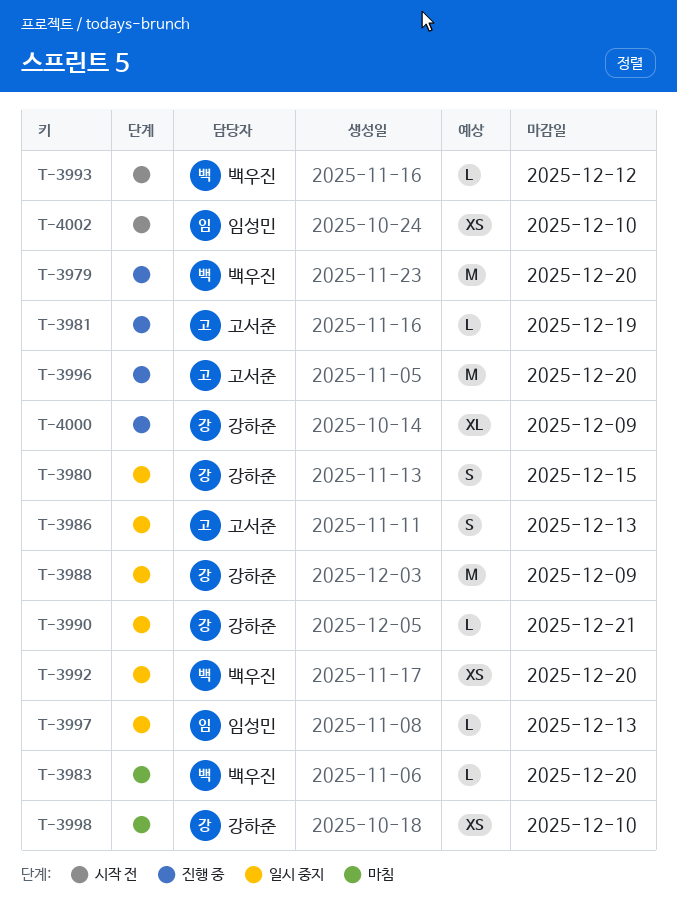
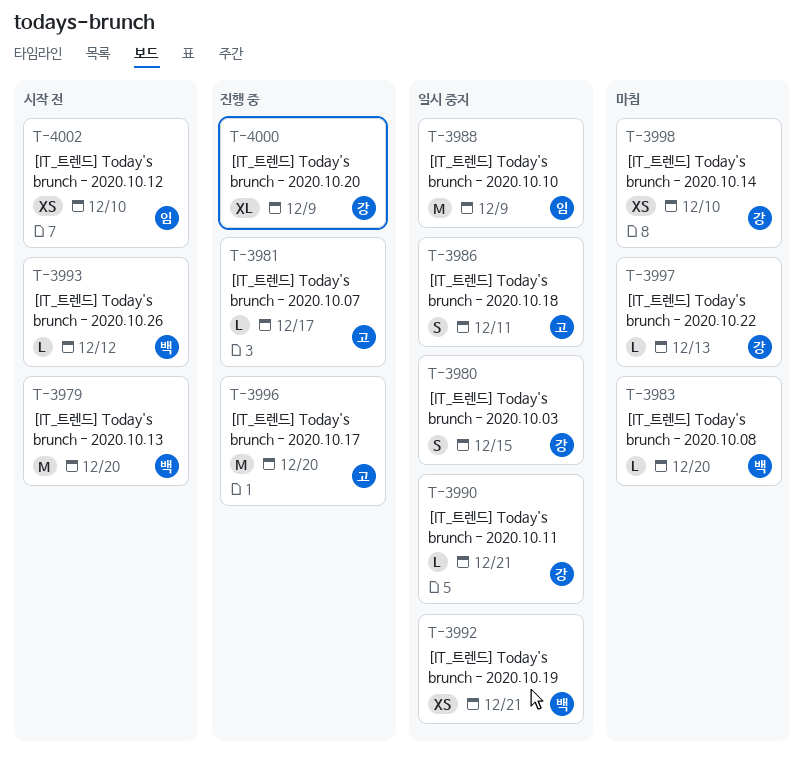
T-3979, status: 진행 중 -> 시작 전
T-3981, due: Dec 19 -> Dec 17
T-3986, due: Dec 13 -> Dec 11
T-3988, owner: 강하준 -> 임성민
T-3992, due: Dec 20 -> Dec 21
T-3997, status: 일시 중지 -> 마침
T-3997, owner: 임성민 -> 강하준

